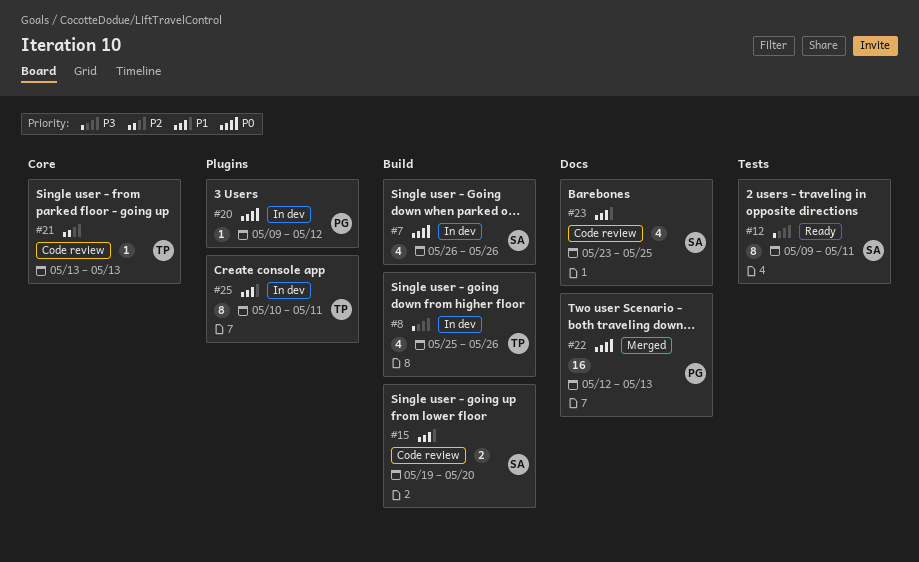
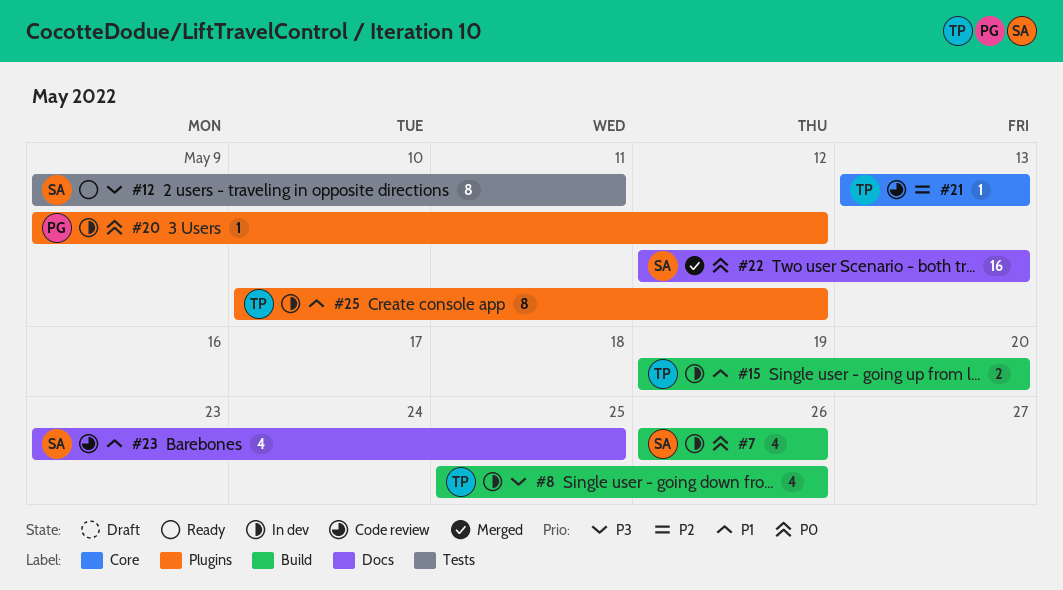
#15, status: Code review -> In dev
#15, owner: SA -> TP
#22, owner: PG -> SA
#25, due: May 11 -> May 12

